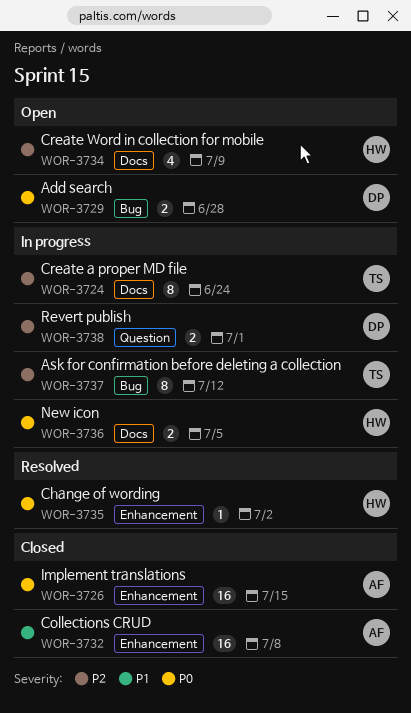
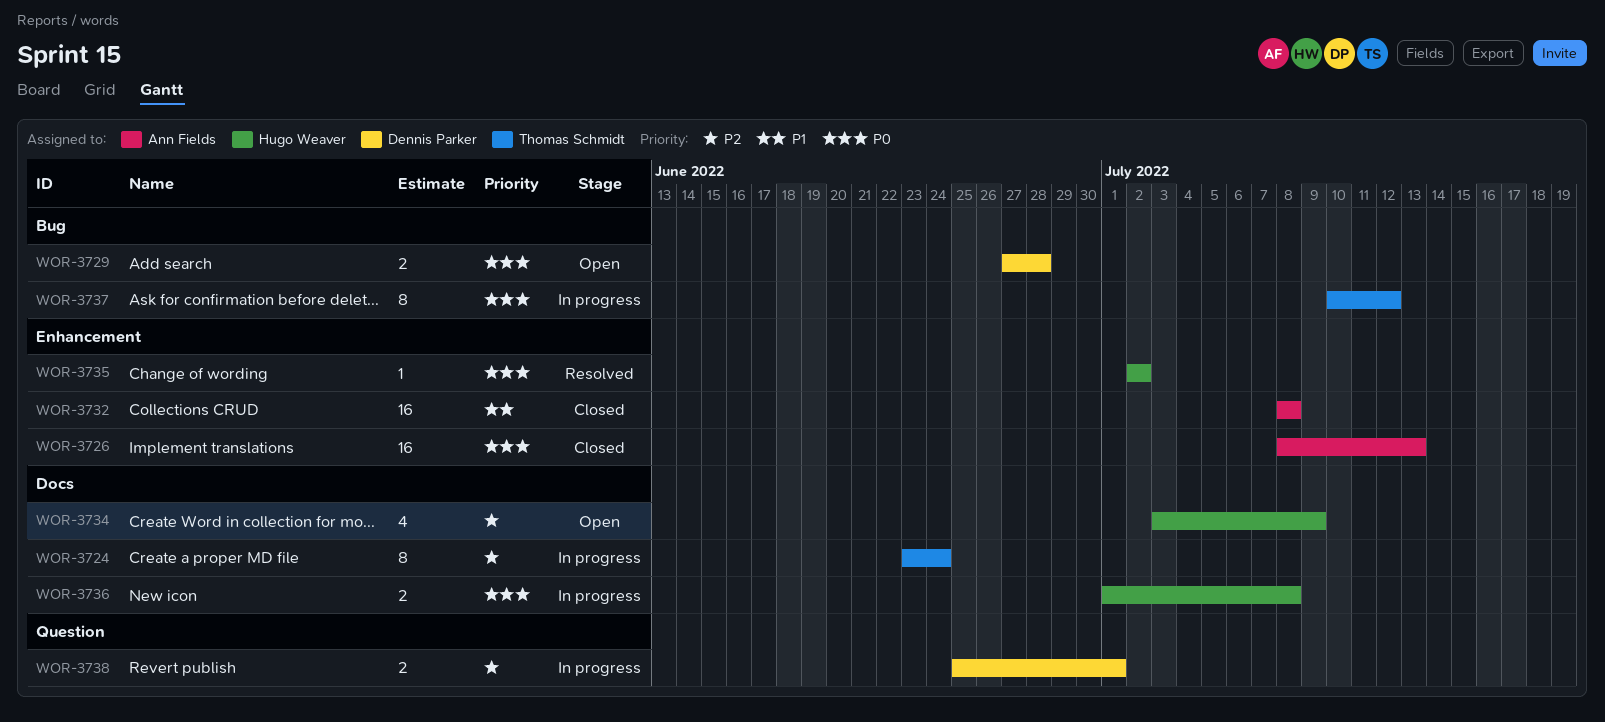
WOR-3726, due: Jul 15 -> Jul 13
WOR-3736, due: Jul 5 -> Jul 8
WOR-3737, priority: P2 -> P0

